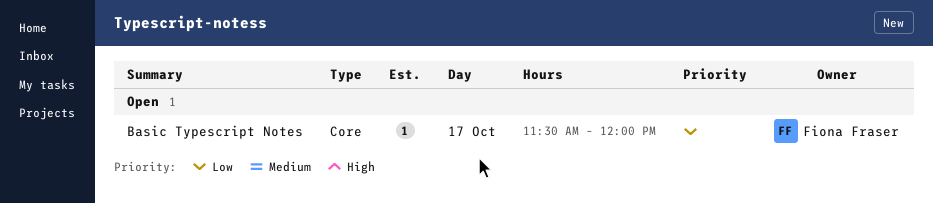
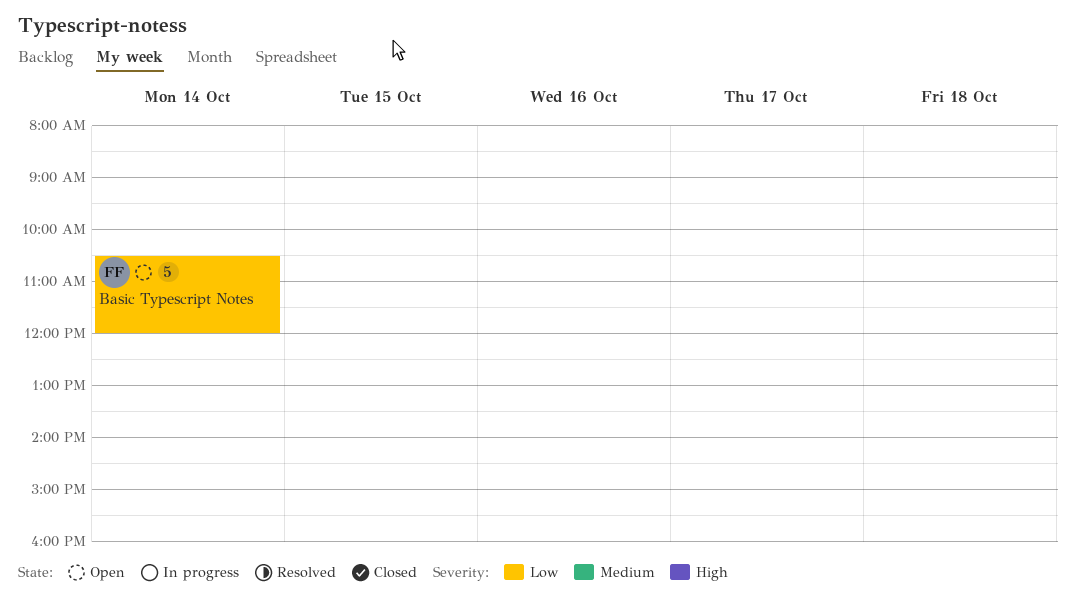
Basic Typescript Notes, estimate: 1 -> 5
Basic Typescript Notes, day: Oct 17 -> Oct 14
Basic Typescript Notes, begins: 11:30 -> 10:30

